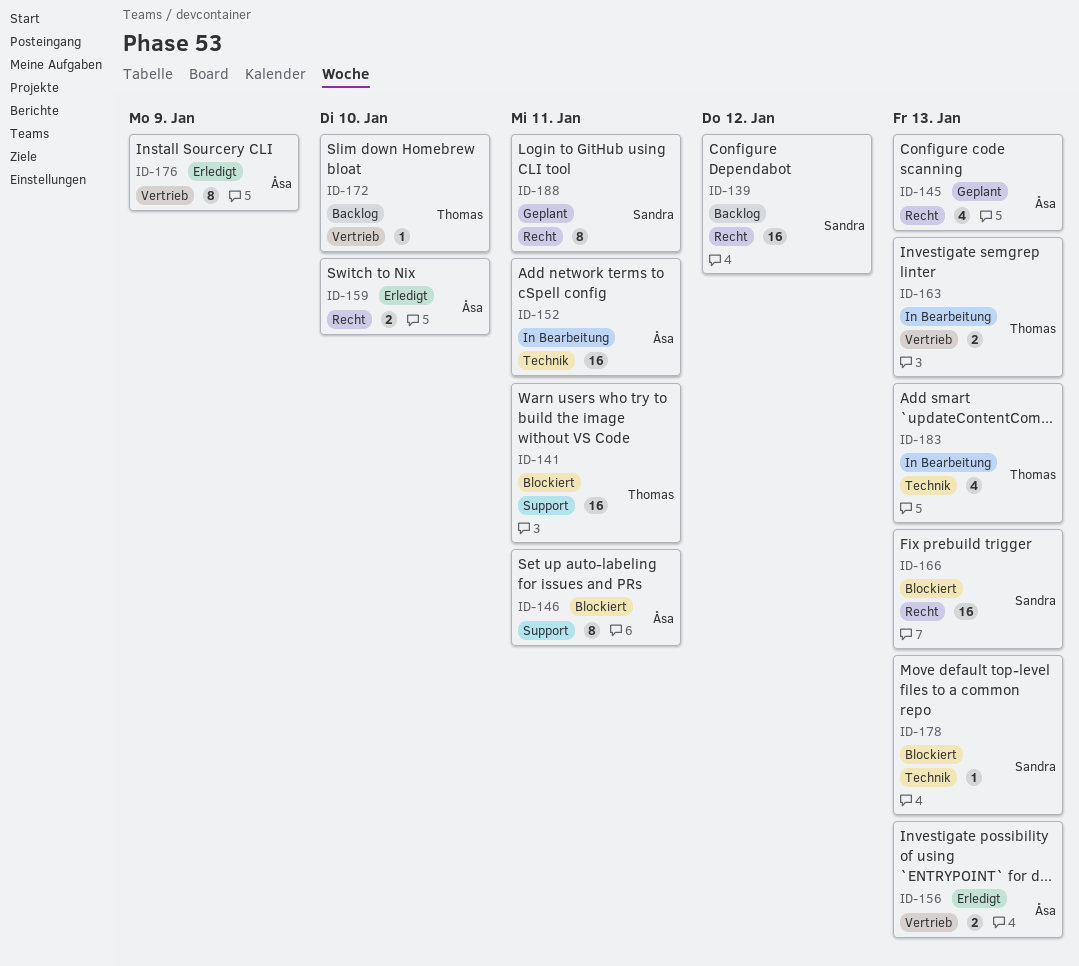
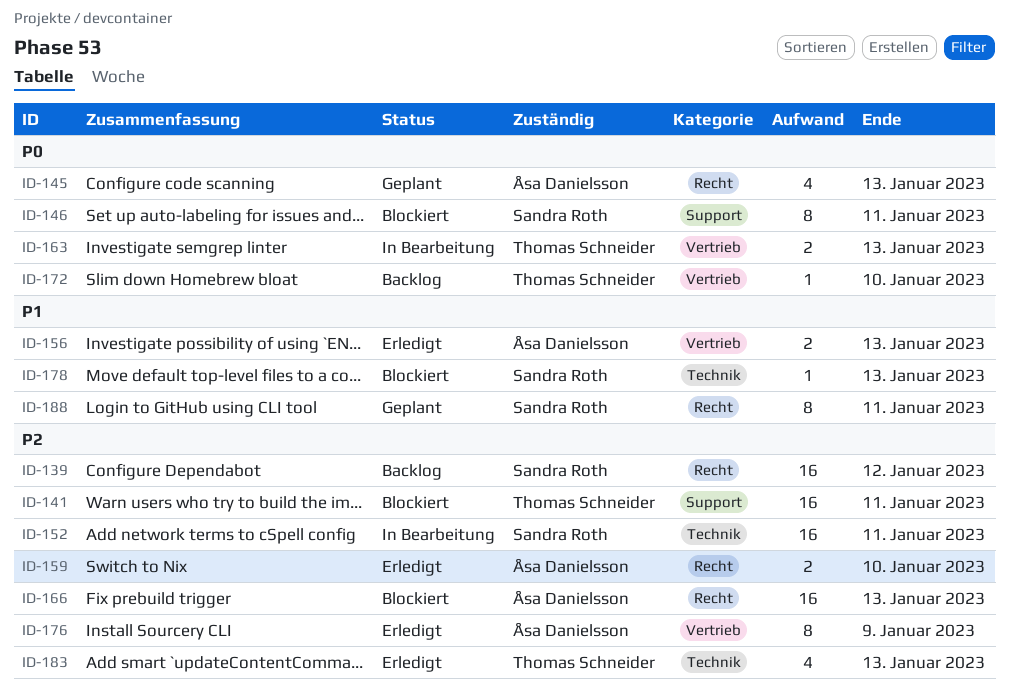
ID-146, owner: Åsa Danielsson -> Sandra Roth
ID-152, owner: Åsa Danielsson -> Sandra Roth
ID-166, owner: Sandra Roth -> Åsa Danielsson
ID-183, status: In Bearbeitung -> Erledigt

